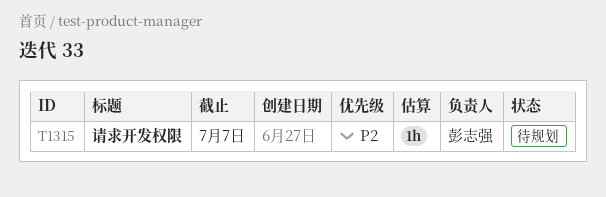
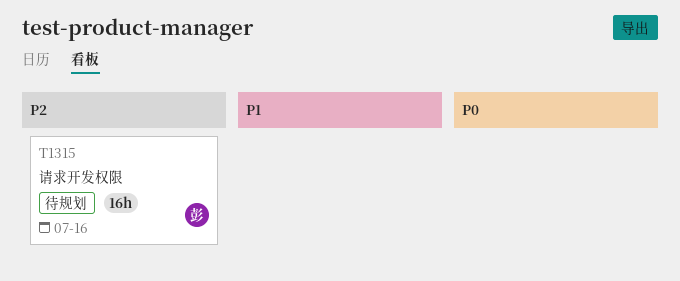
T1315, estimate: 1h -> 16h
T1315, due: Jul 7 -> Jul 16

